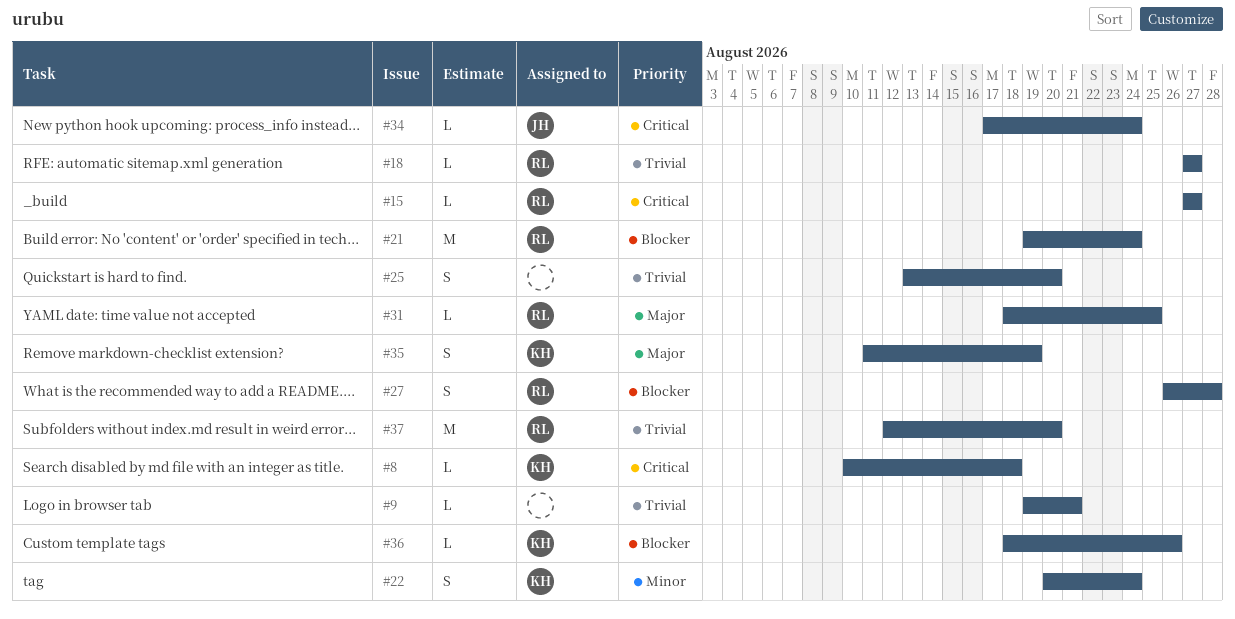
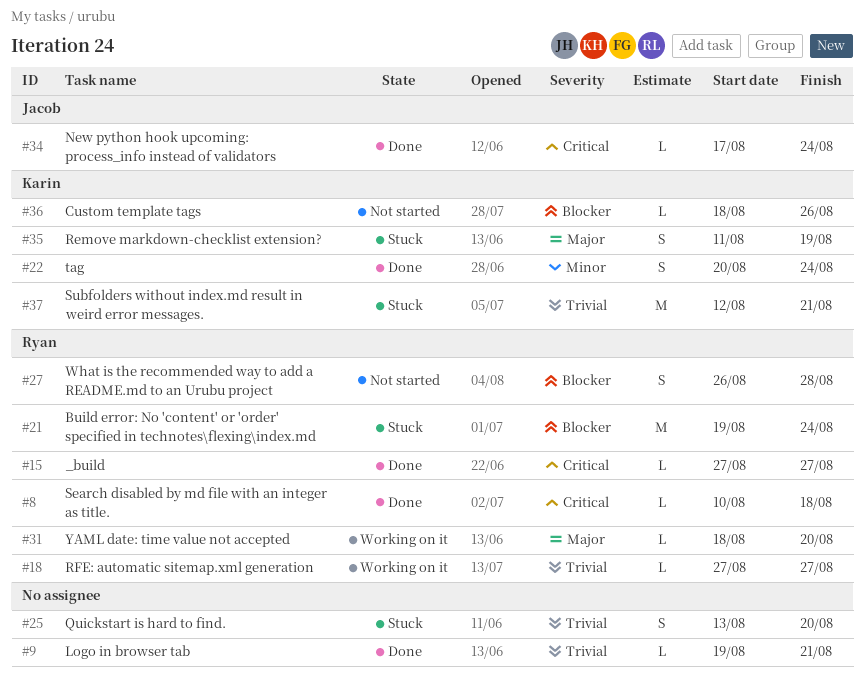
#8, owner: Karin -> Ryan
#31, due: Aug 25 -> Aug 20
#37, owner: Ryan -> Karin
#37, due: Aug 20 -> Aug 21

